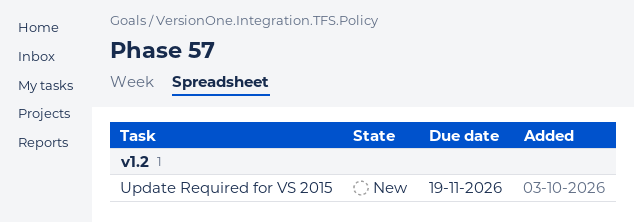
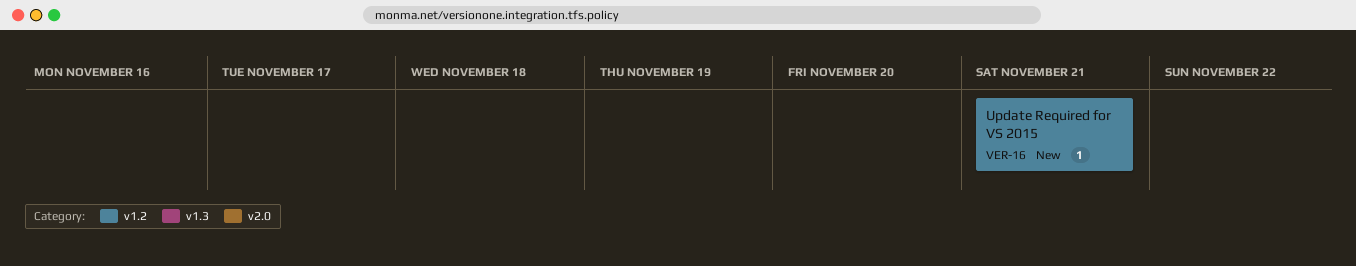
Update Required for VS 2015, due: Nov 19 -> Nov 21

